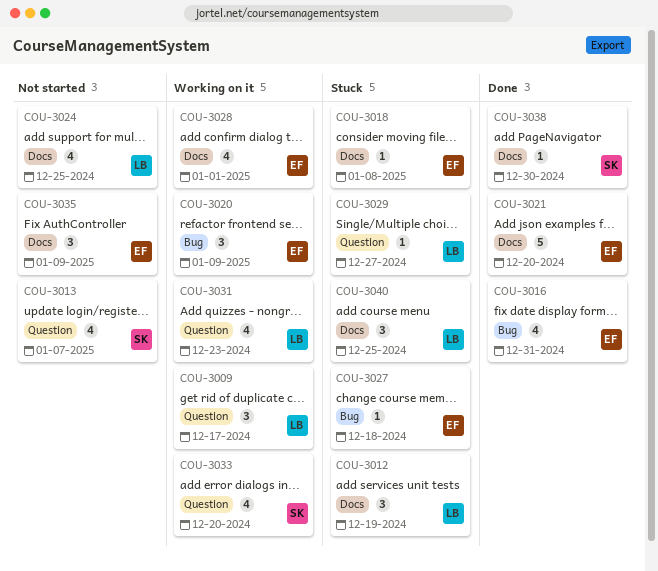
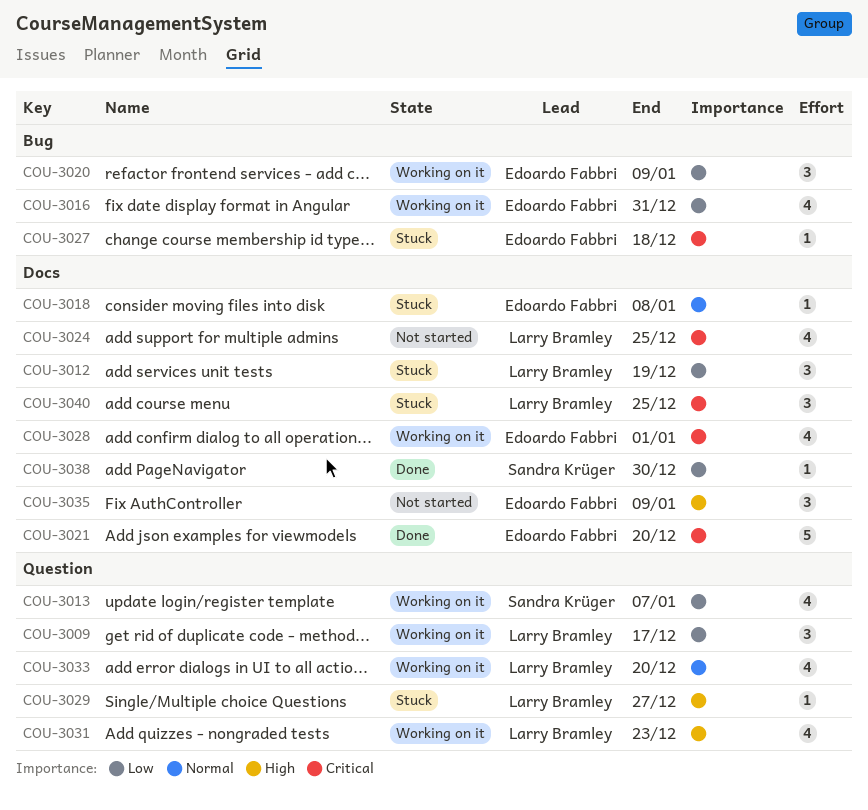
COU-3013, status: Not started -> Working on it
COU-3016, status: Done -> Working on it
COU-3033, owner: Sandra Krüger -> Larry Bramley

